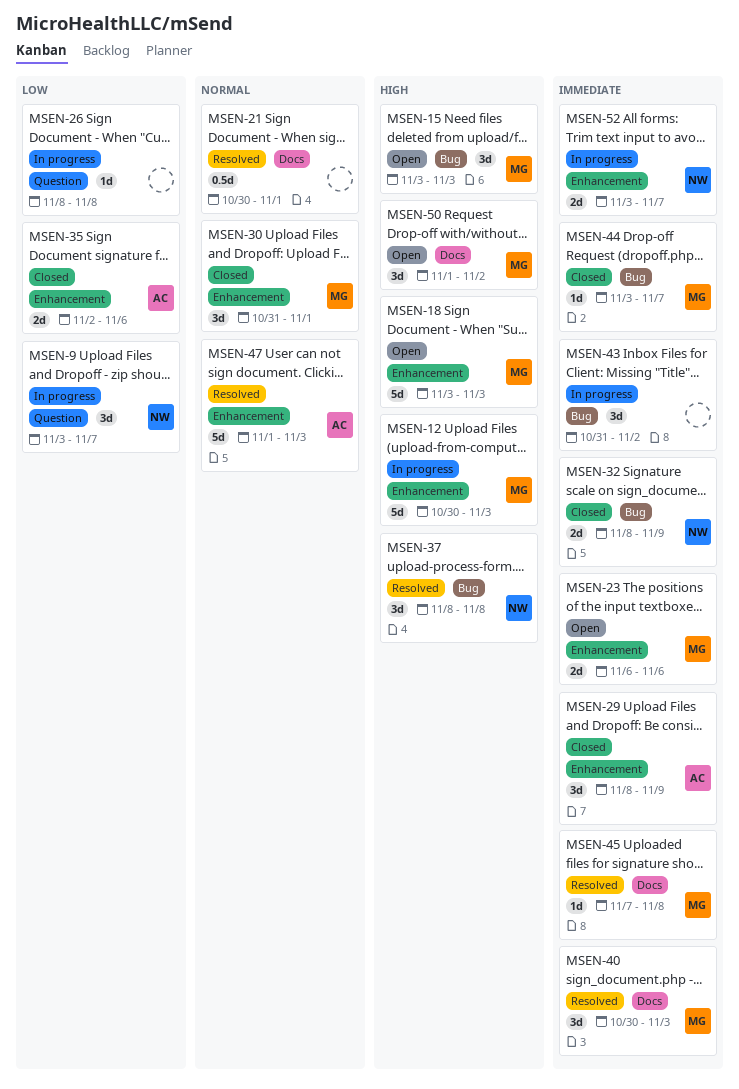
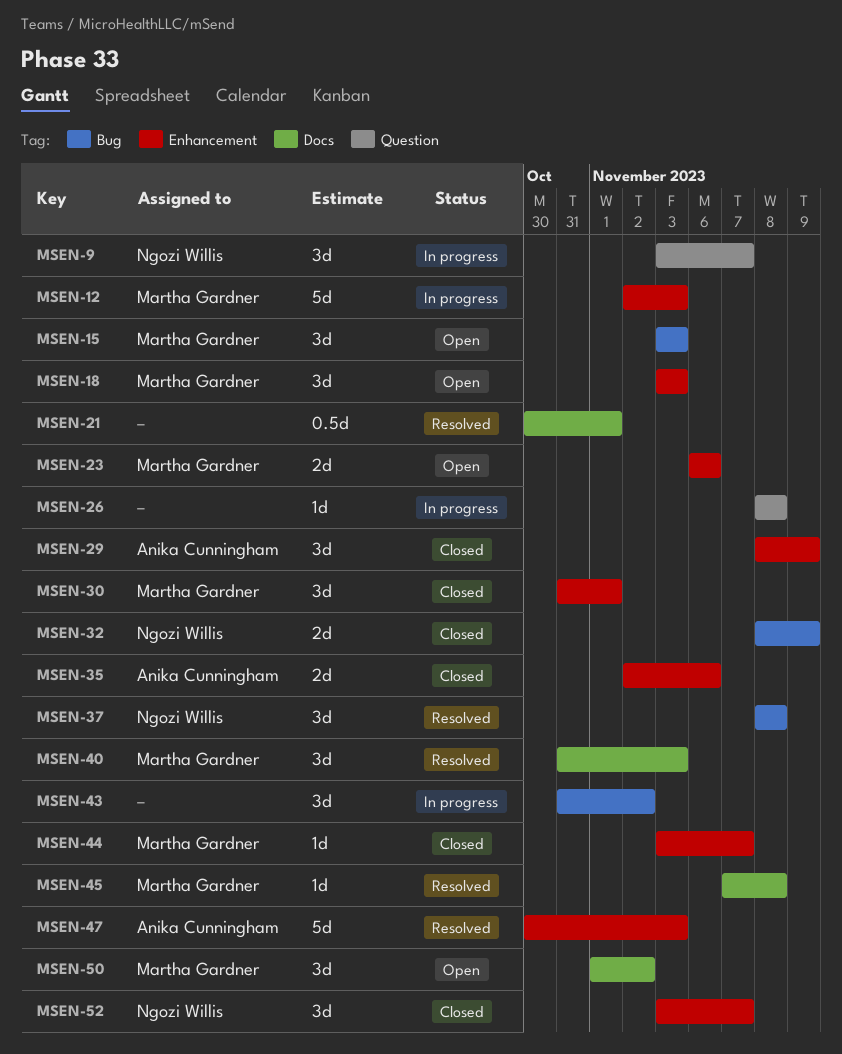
MSEN-12, start: Oct 30 -> Nov 2
MSEN-18, estimate: 5d -> 3d
MSEN-40, start: Oct 30 -> Oct 31
MSEN-44, label: Bug -> Enhancement
MSEN-47, start: Nov 1 -> Oct 30
MSEN-52, status: In progress -> Closed
MSEN-52, estimate: 2d -> 3d

